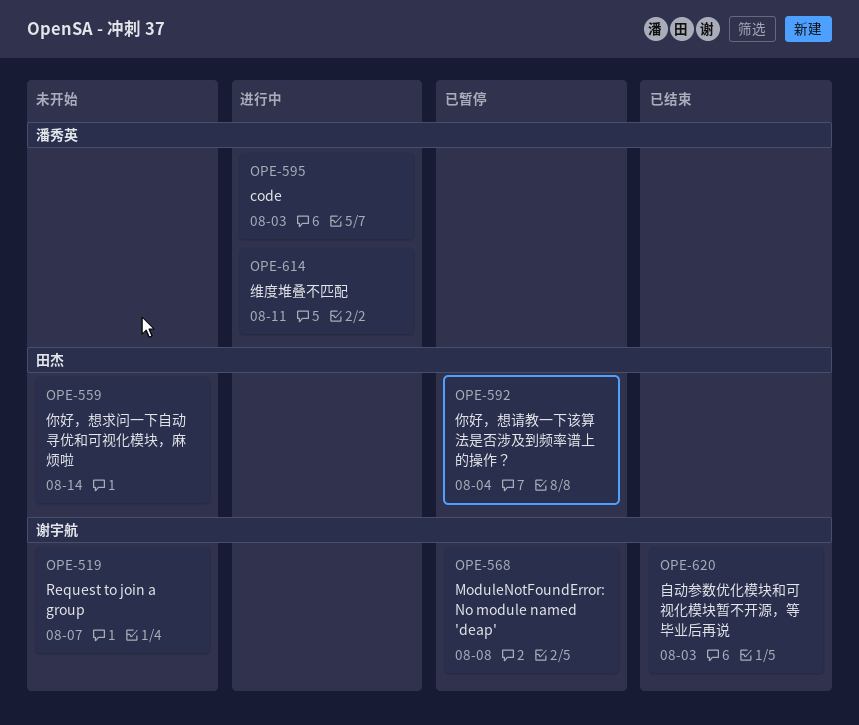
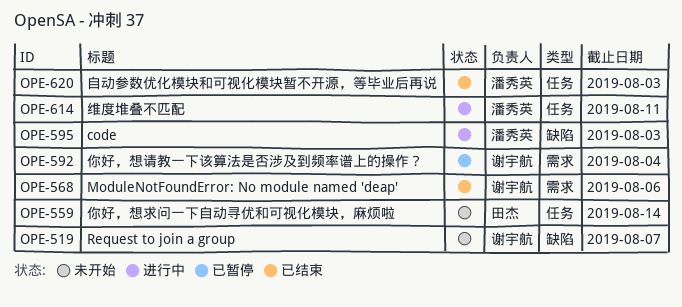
OPE-568, status: 已暂停 -> 已结束
OPE-568, due: Aug 8 -> Aug 6
OPE-592, owner: 田杰 -> 谢宇航
OPE-620, owner: 谢宇航 -> 潘秀英

